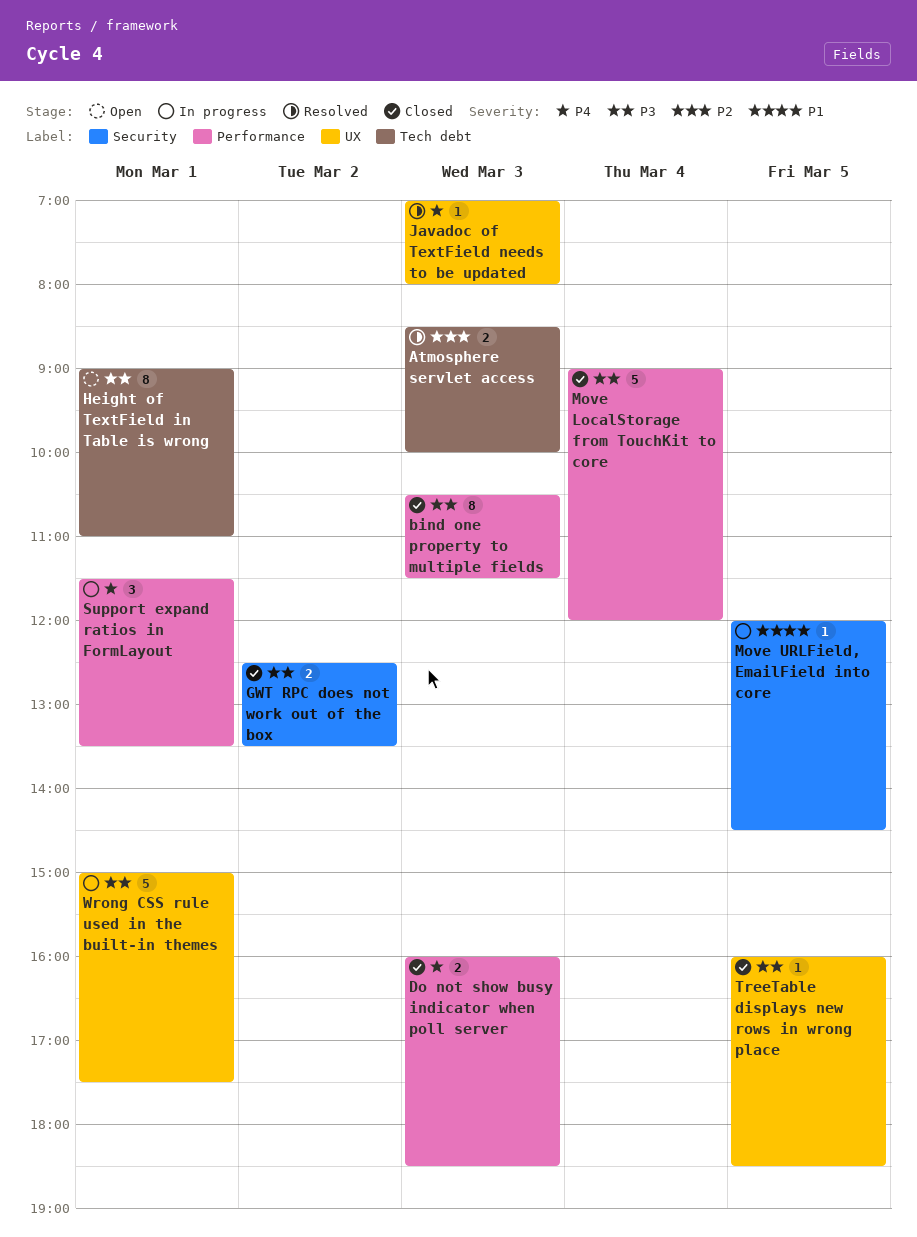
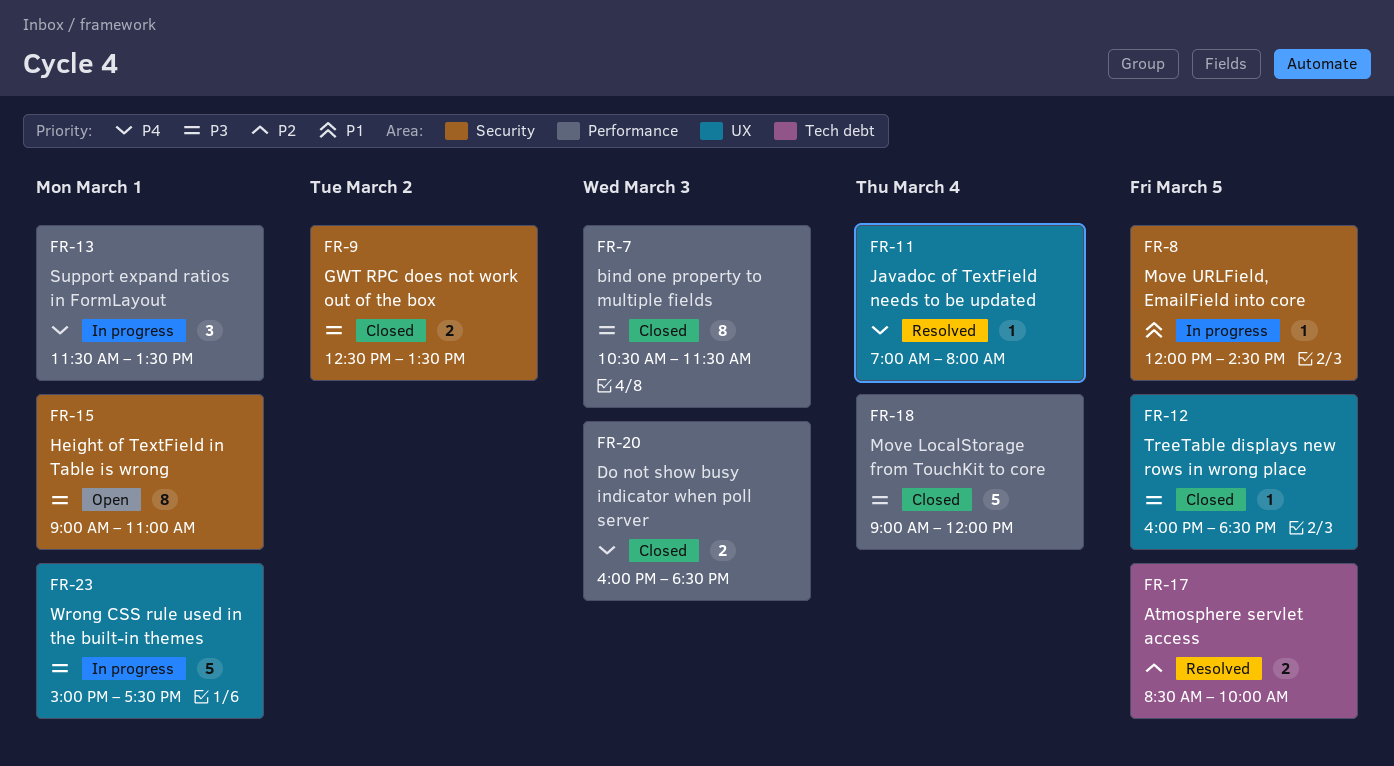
Atmosphere servlet access, day: Mar 3 -> Mar 5
Height of TextField in Table is wrong, label: Tech debt -> Security
Javadoc of TextField needs to be updated, day: Mar 3 -> Mar 4

